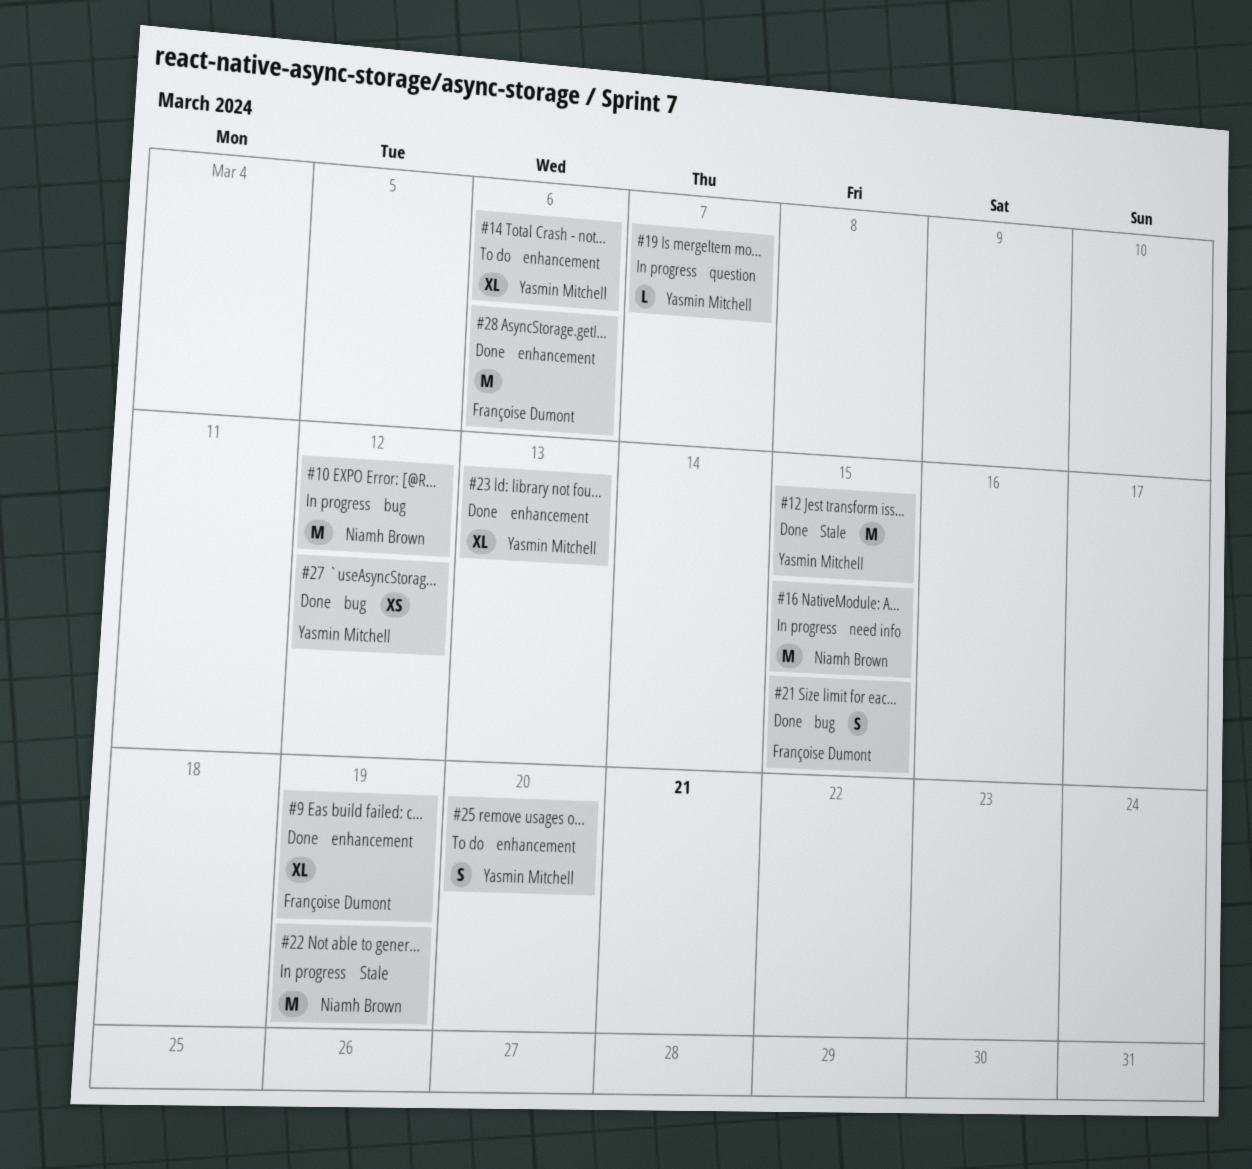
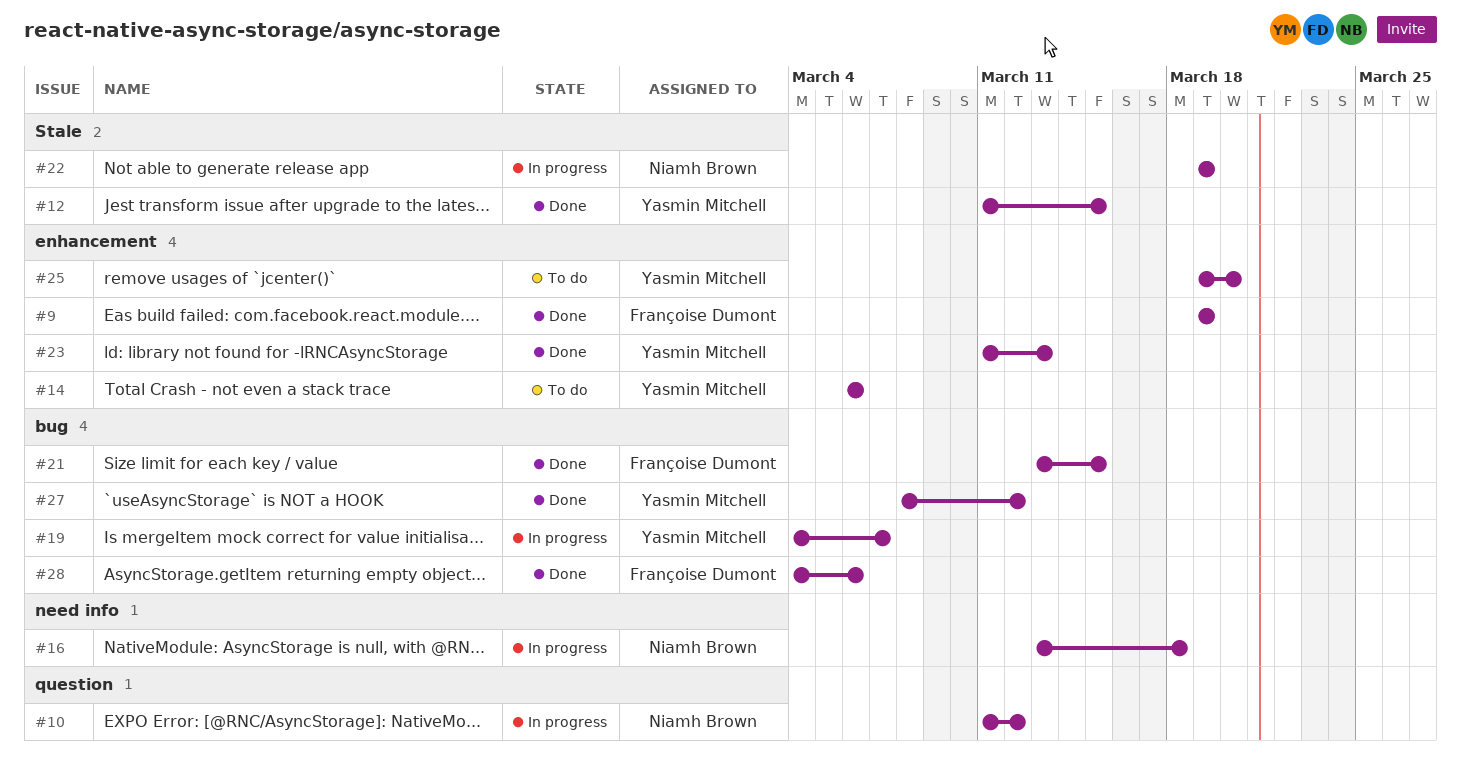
#10, label: bug -> question
#16, due: Mar 15 -> Mar 18
#19, label: question -> bug
#28, label: enhancement -> bug

